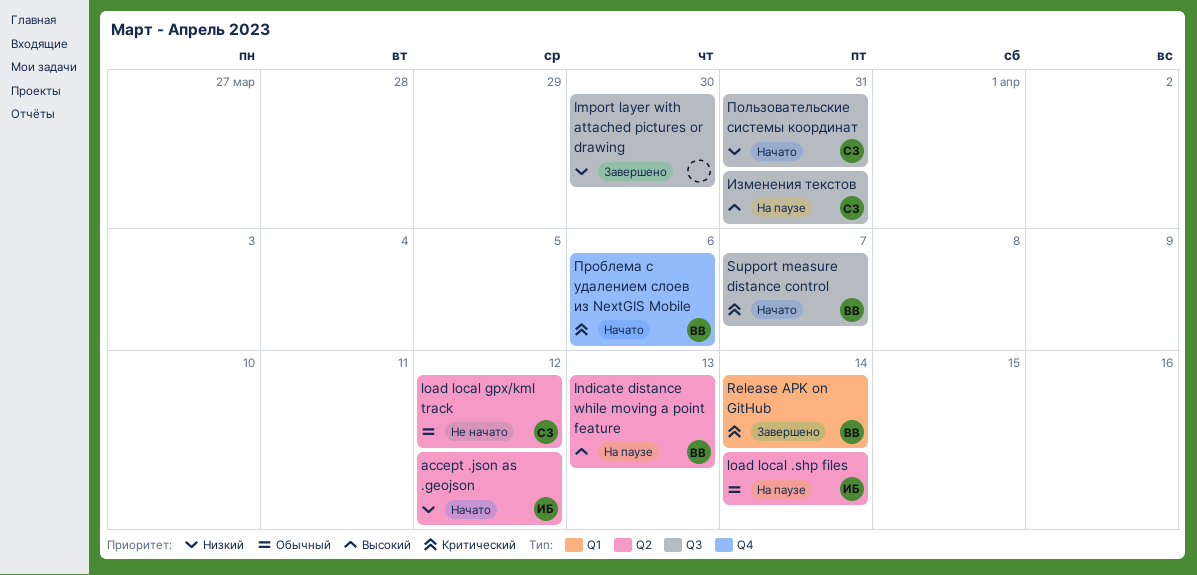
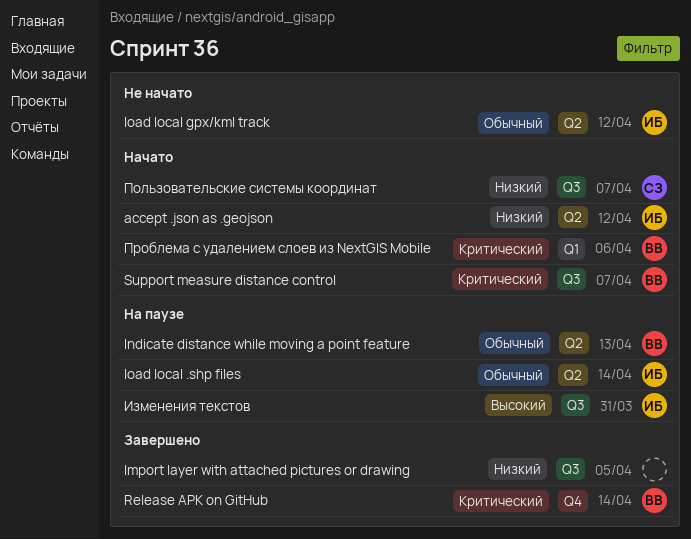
Import layer with attached pictures or drawing, due: Mar 30 -> Apr 5
Indicate distance while moving a point feature, priority: Высокий -> Обычный
load local gpx/kml track, owner: СЗ -> ИБ
Release APK on GitHub, label: Q1 -> Q4
Изменения текстов, owner: СЗ -> ИБ
Пользовательские системы координат, due: Mar 31 -> Apr 7
Проблема с удалением слоев из NextGIS Mobile, label: Q4 -> Q1

